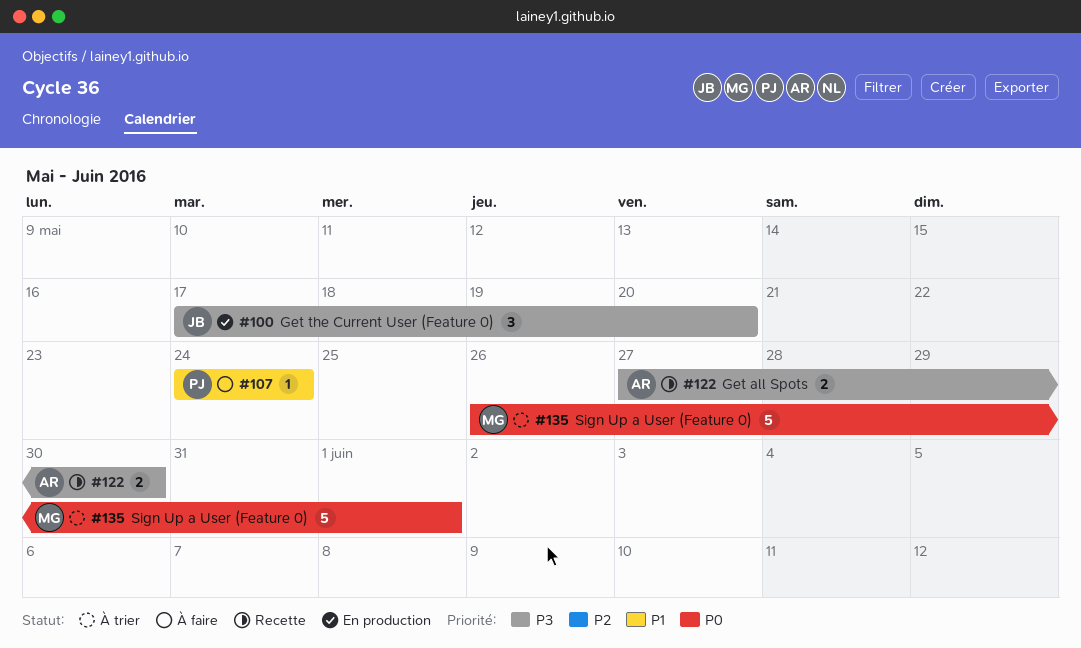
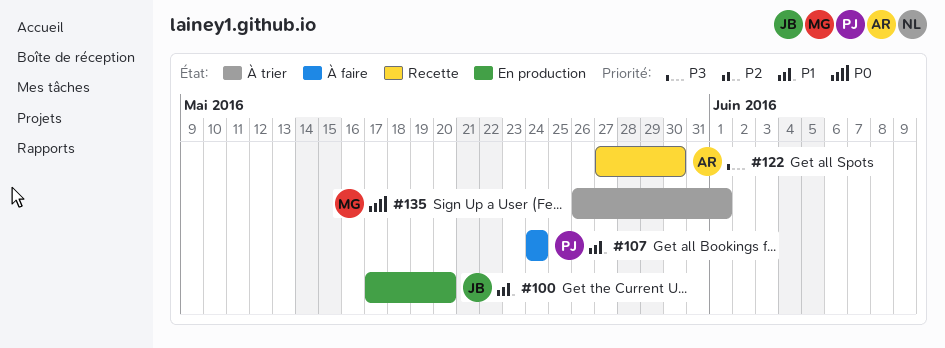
#100, priority: P3 -> P1

